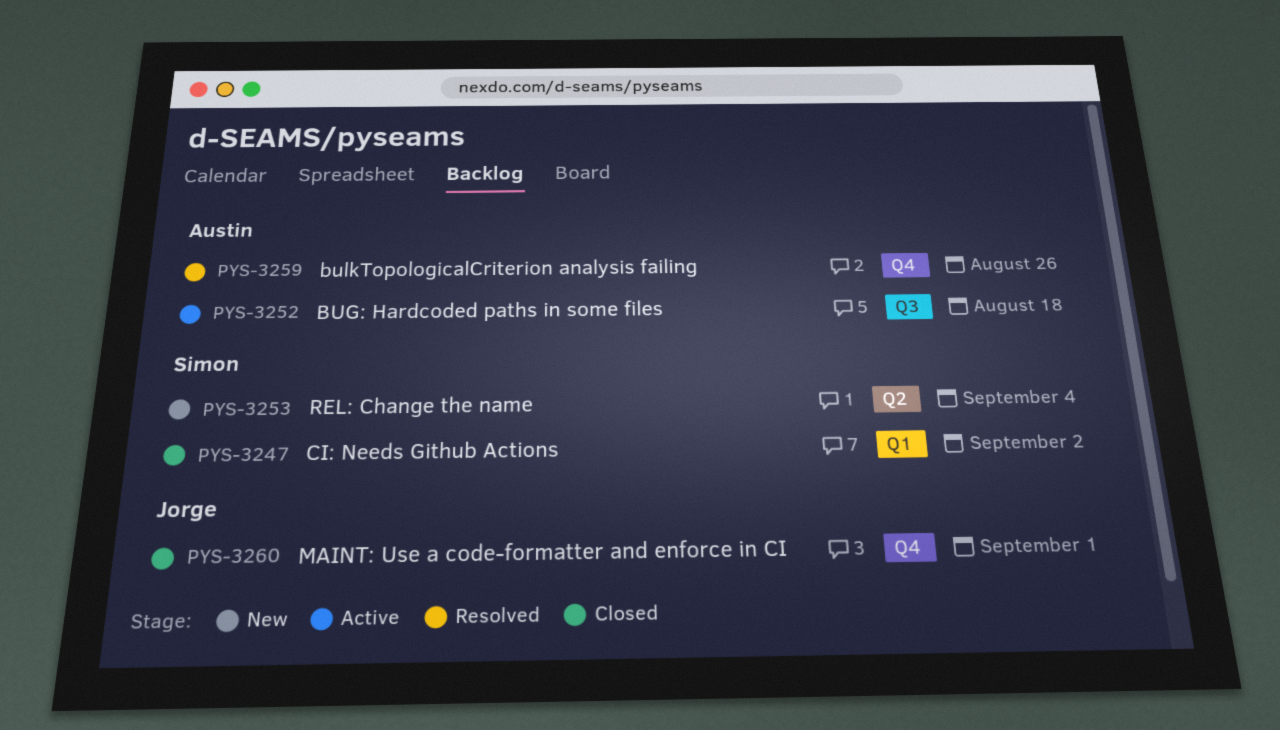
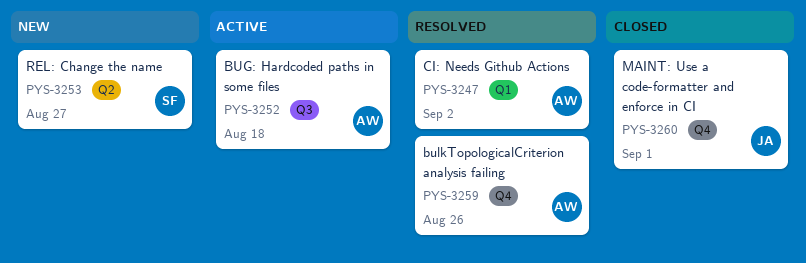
PYS-3247, status: Closed -> Resolved
PYS-3247, owner: Simon -> Austin
PYS-3253, due: Sep 4 -> Aug 27

